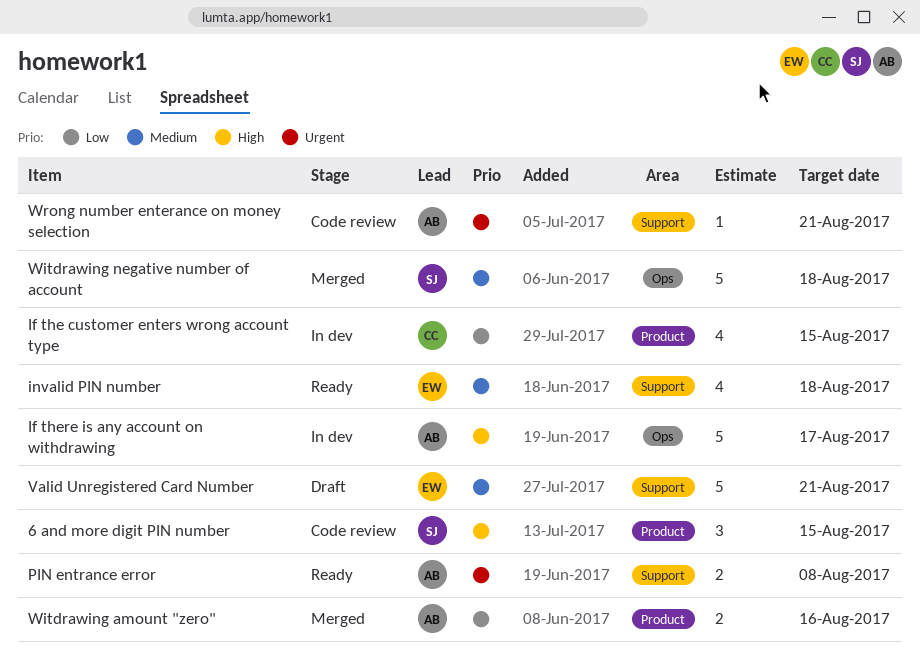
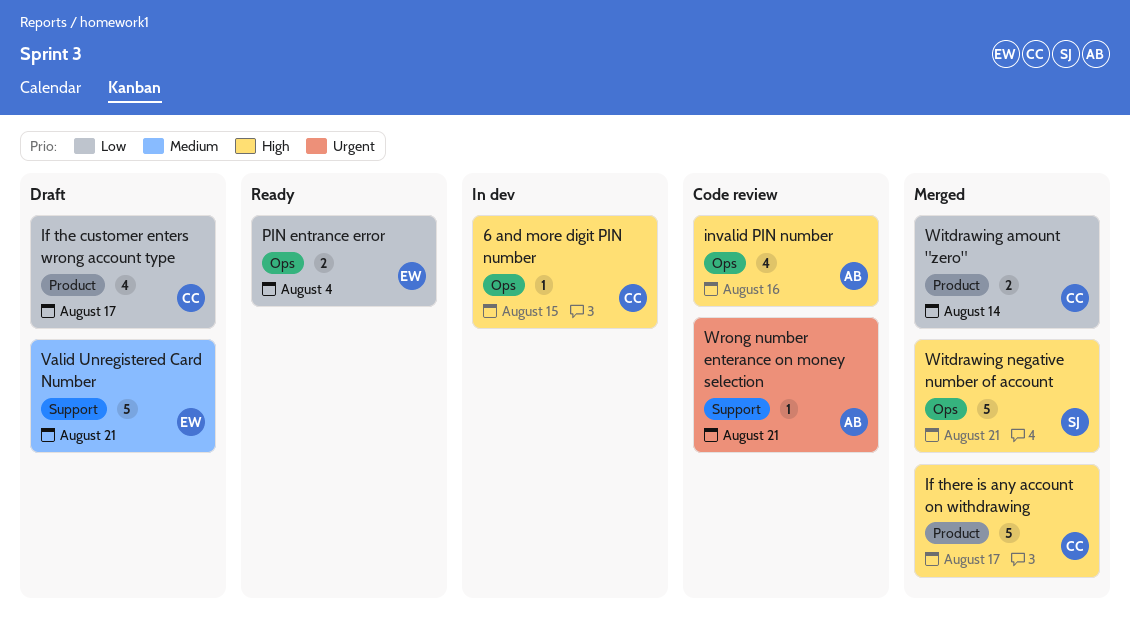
6 and more digit PIN number, status: Code review -> In dev
6 and more digit PIN number, owner: SJ -> CC
6 and more digit PIN number, label: Product -> Ops
6 and more digit PIN number, estimate: 3 -> 1
If the customer enters wrong account type, status: In dev -> Draft
If the customer enters wrong account type, due: Aug 15 -> Aug 17
If there is any account on withdrawing, status: In dev -> Merged
If there is any account on withdrawing, owner: AB -> CC
If there is any account on withdrawing, label: Ops -> Product
invalid PIN number, status: Ready -> Code review
invalid PIN number, owner: EW -> AB
invalid PIN number, priority: Medium -> High
invalid PIN number, label: Support -> Ops
invalid PIN number, due: Aug 18 -> Aug 16
PIN entrance error, owner: AB -> EW
PIN entrance error, priority: Urgent -> Low
PIN entrance error, label: Support -> Ops
PIN entrance error, due: Aug 8 -> Aug 4
Witdrawing amount "zero", owner: AB -> CC
Witdrawing amount "zero", due: Aug 16 -> Aug 14
Witdrawing negative number of account, priority: Medium -> High
Witdrawing negative number of account, due: Aug 18 -> Aug 21

